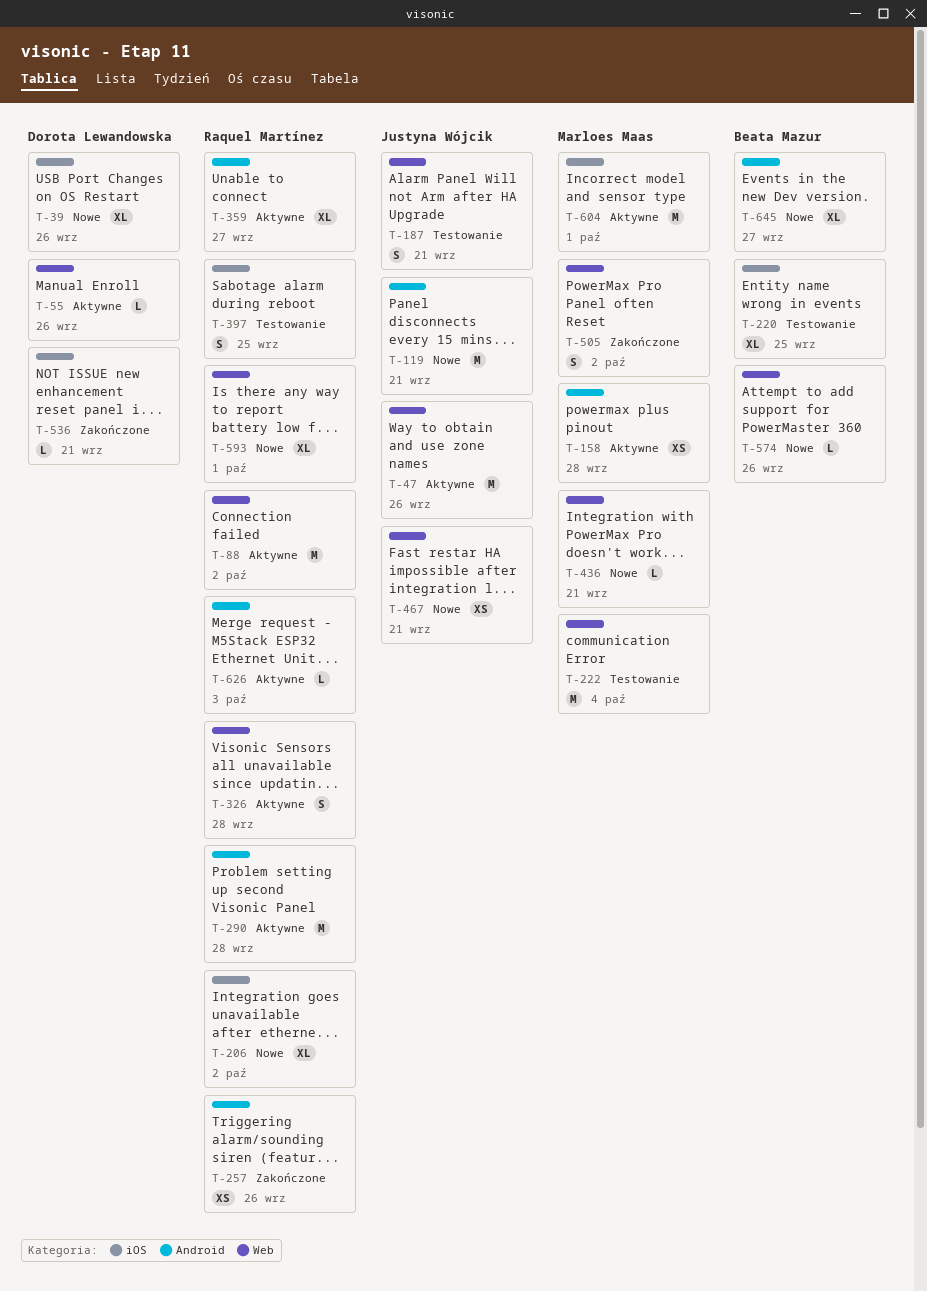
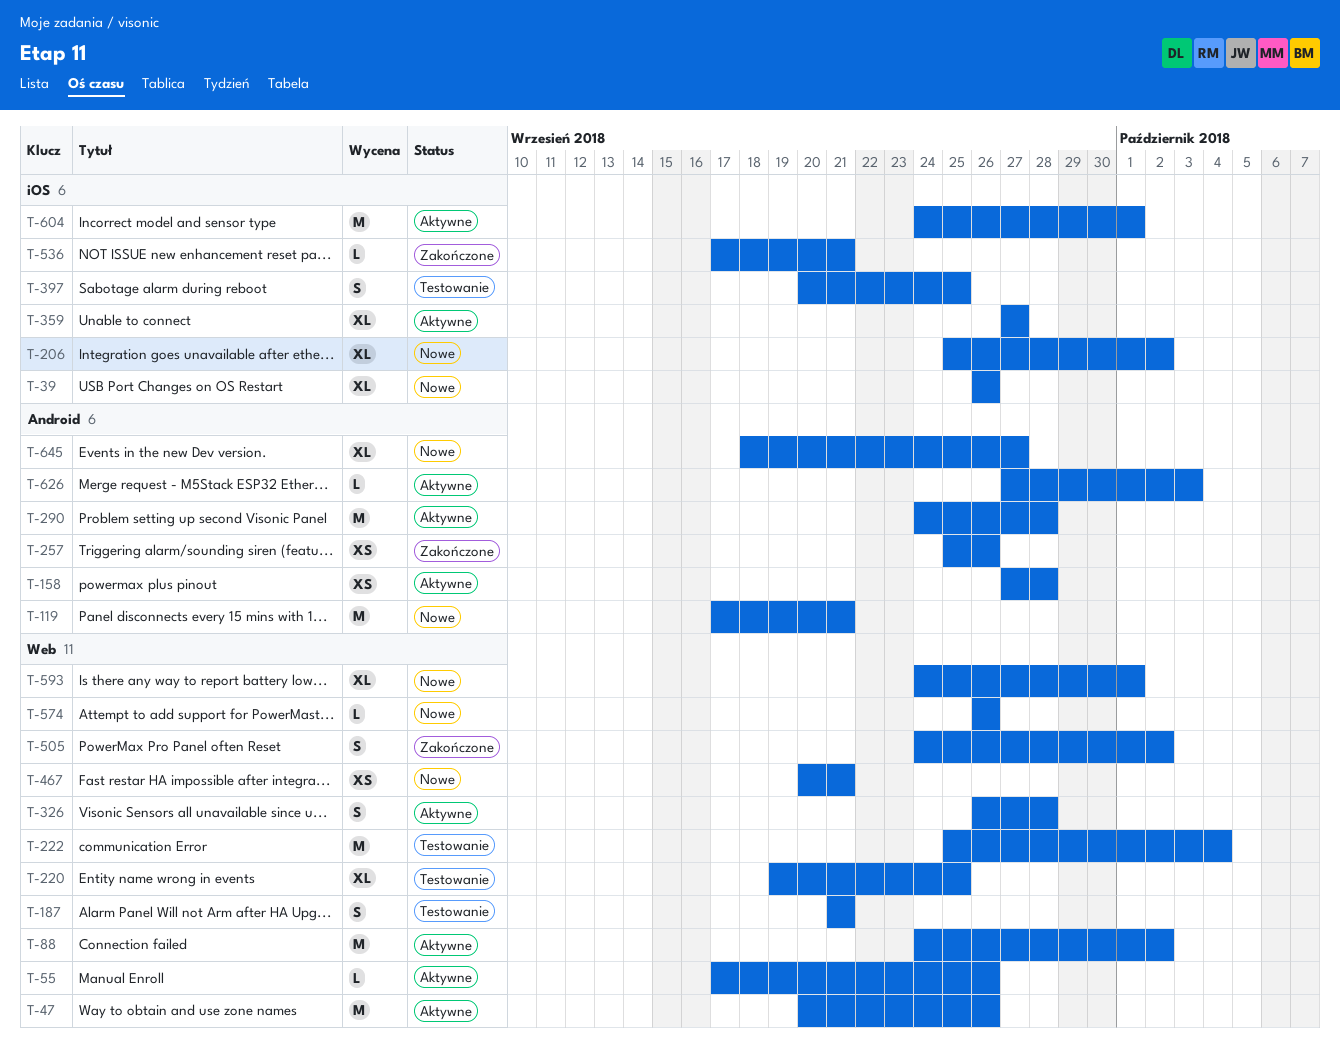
T-220, label: iOS -> Web
T-359, label: Android -> iOS
T-436: present -> none

